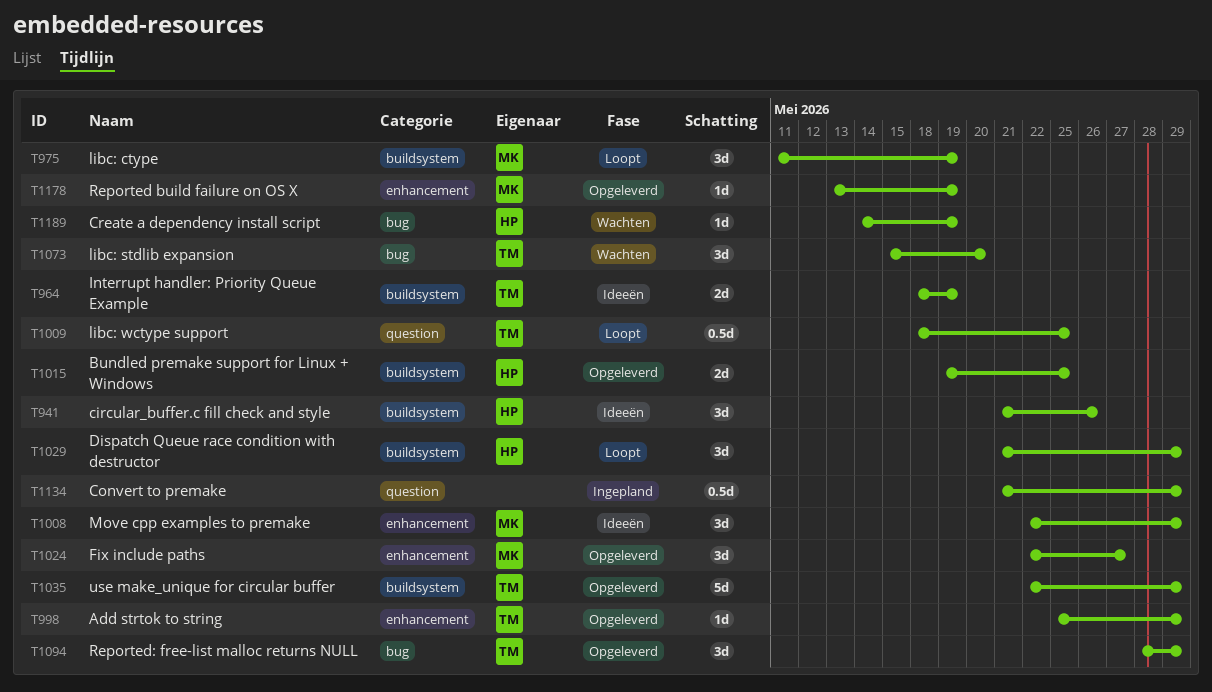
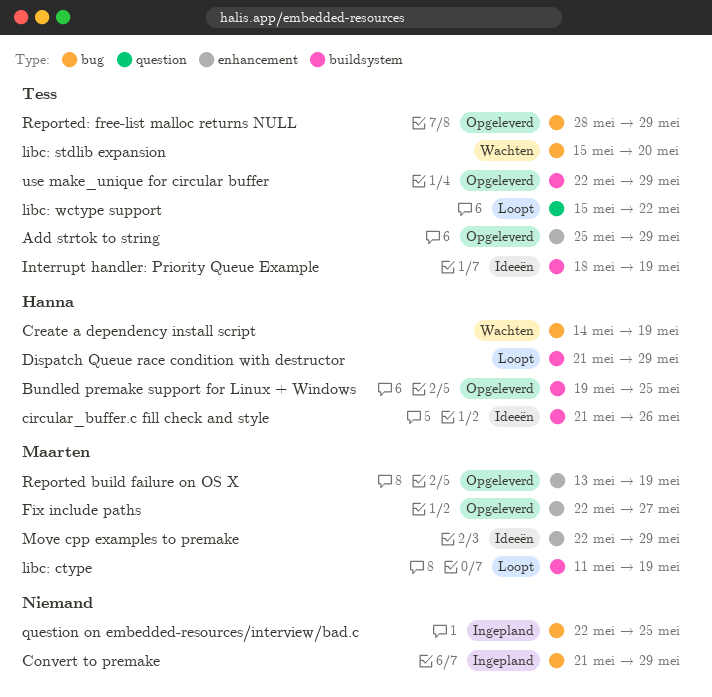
Convert to premake, label: question -> bug
libc: wctype support, start: May 18 -> May 15
libc: wctype support, due: May 25 -> May 22
question on embedded-resources/interview/bad.c: none -> present

